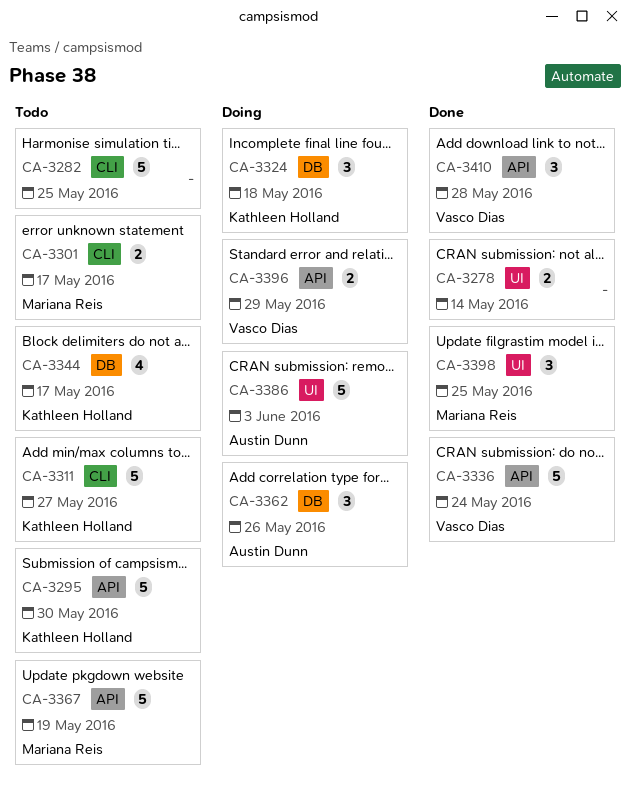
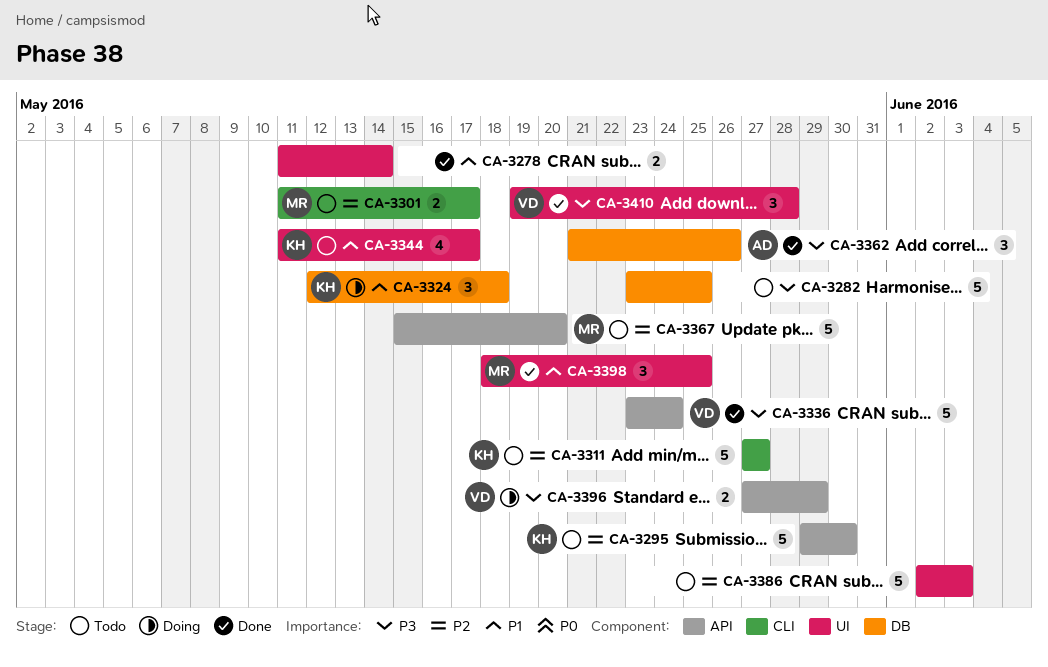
CA-3282, label: CLI -> DB
CA-3344, label: DB -> UI
CA-3362, status: Doing -> Done
CA-3367, due: May 19 -> May 20
CA-3386, status: Doing -> Todo
CA-3386, owner: Austin Dunn -> none
CA-3410, label: API -> UI

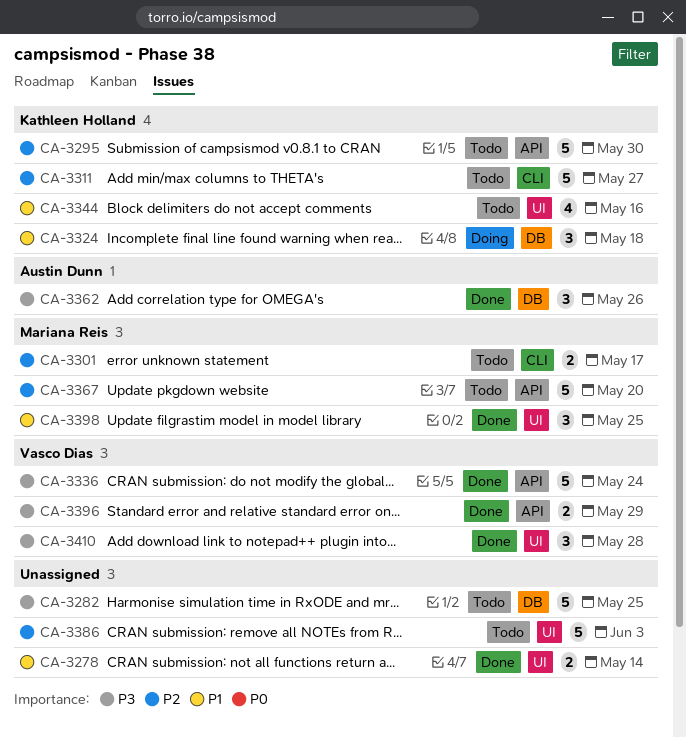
CA-3344, due: May 17 -> May 16
CA-3396, status: Doing -> Done

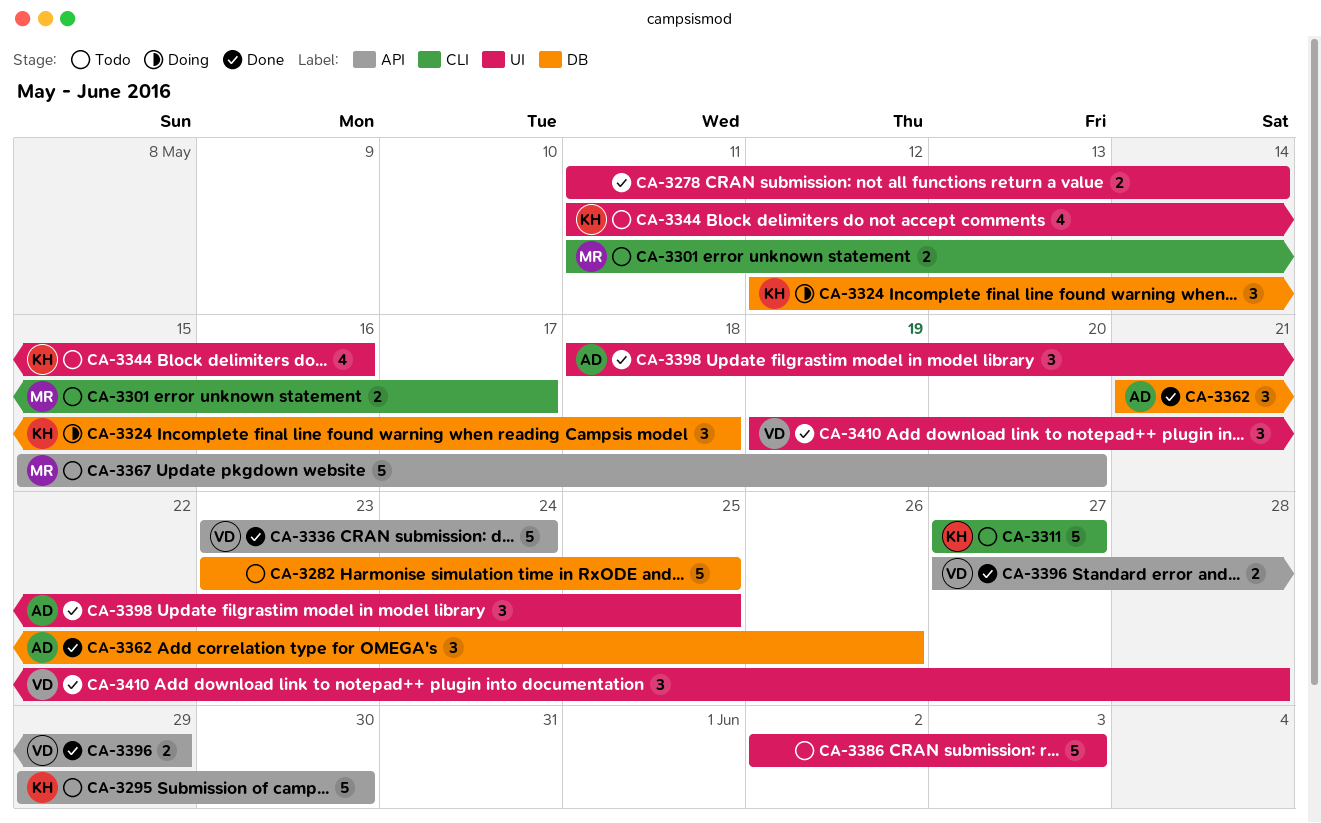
CA-3398, owner: Mariana Reis -> Austin Dunn

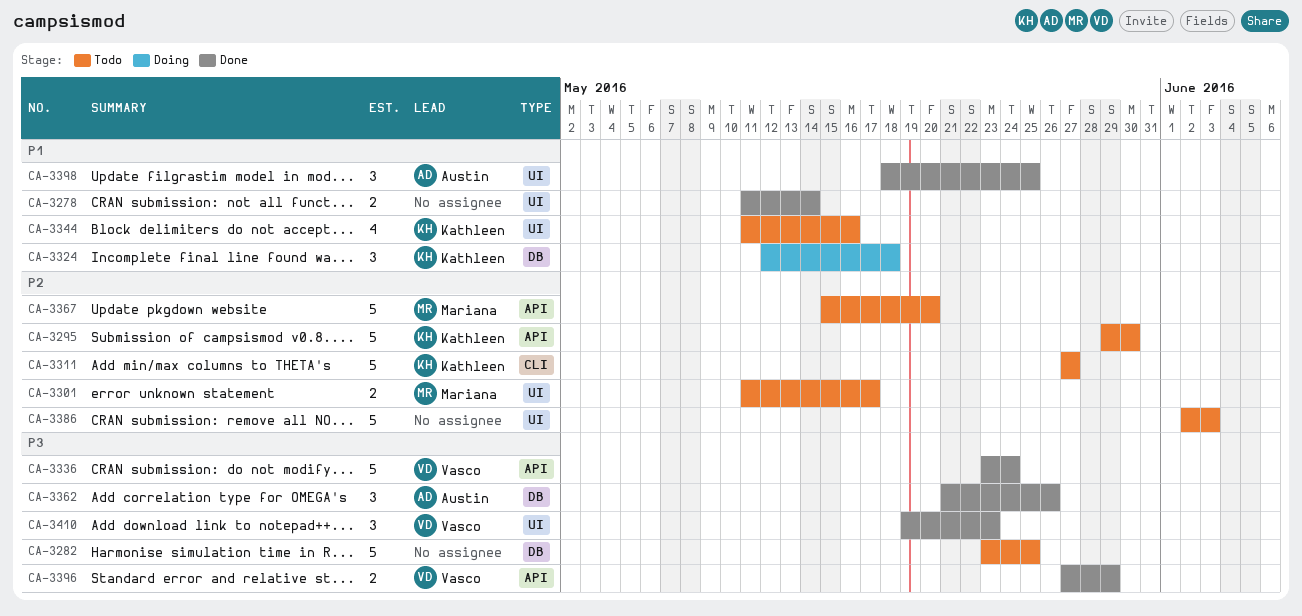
CA-3301, label: CLI -> UI
CA-3410, due: May 28 -> May 23

